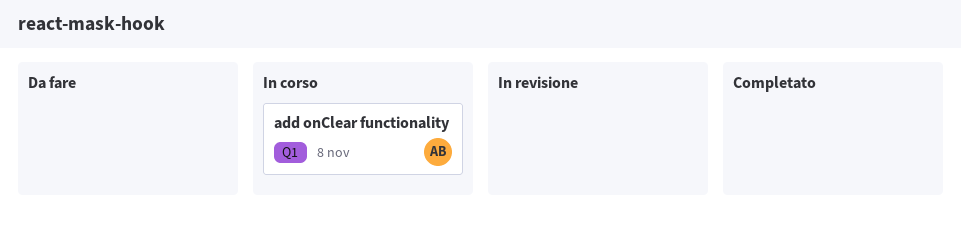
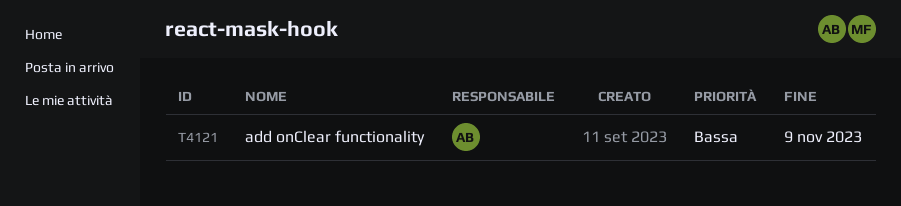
add onClear functionality, due: Nov 8 -> Nov 9

